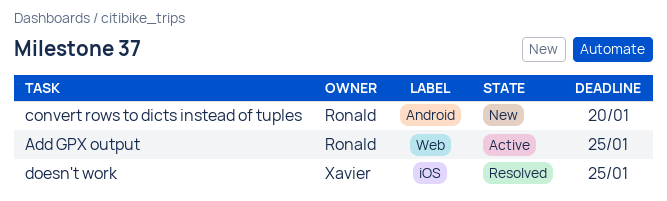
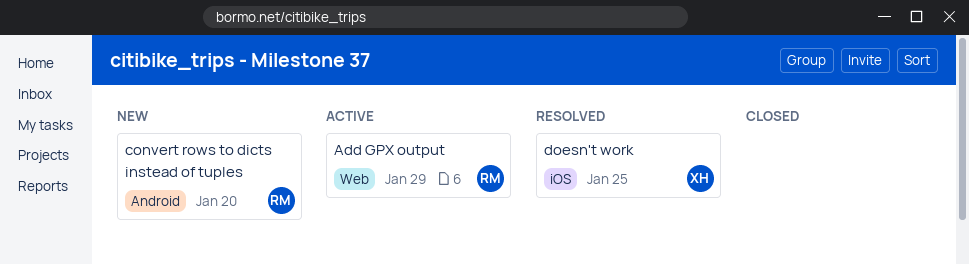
Add GPX output, due: Jan 25 -> Jan 29

